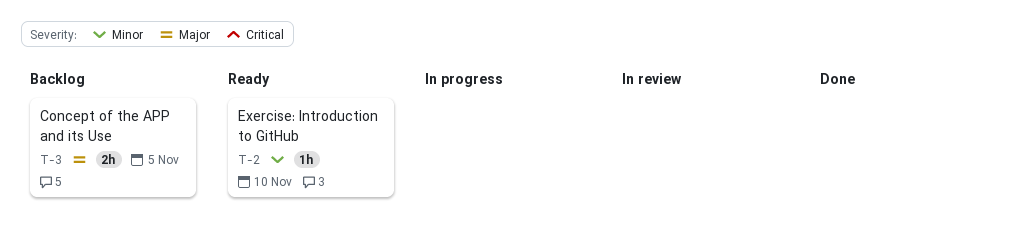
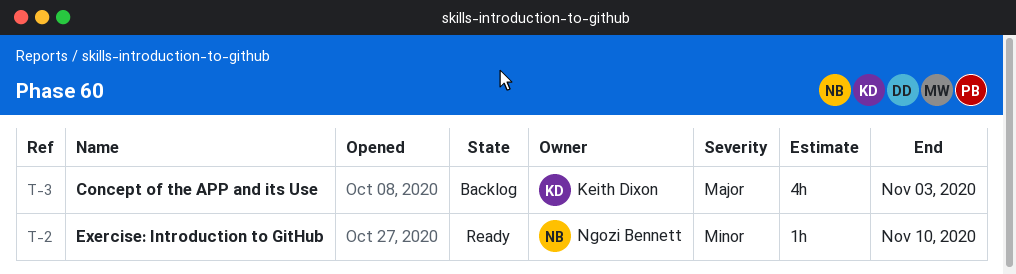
T-3, estimate: 2h -> 4h
T-3, due: Nov 5 -> Nov 3

